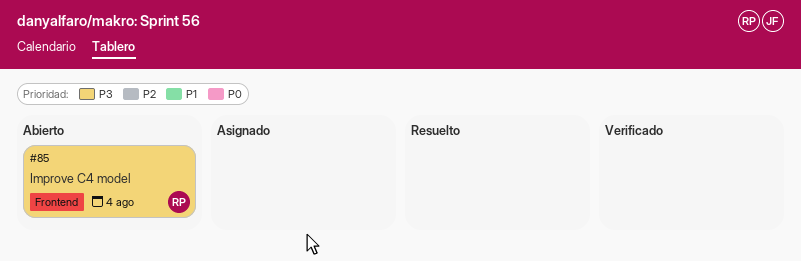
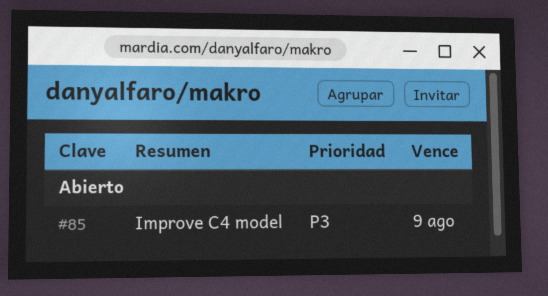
#85, due: Aug 4 -> Aug 9

